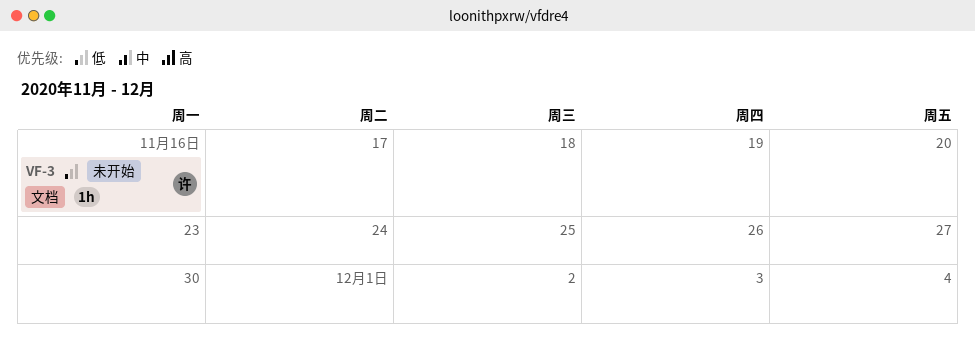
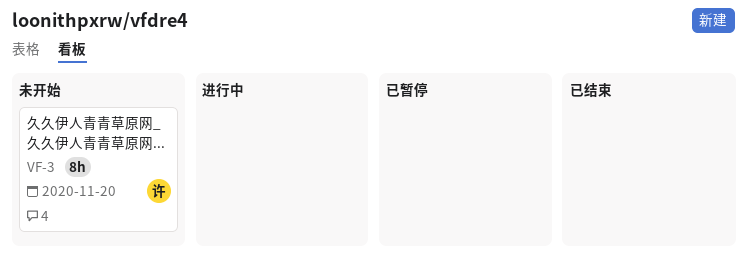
VF-3, estimate: 1h -> 8h
VF-3, due: Nov 16 -> Nov 20

